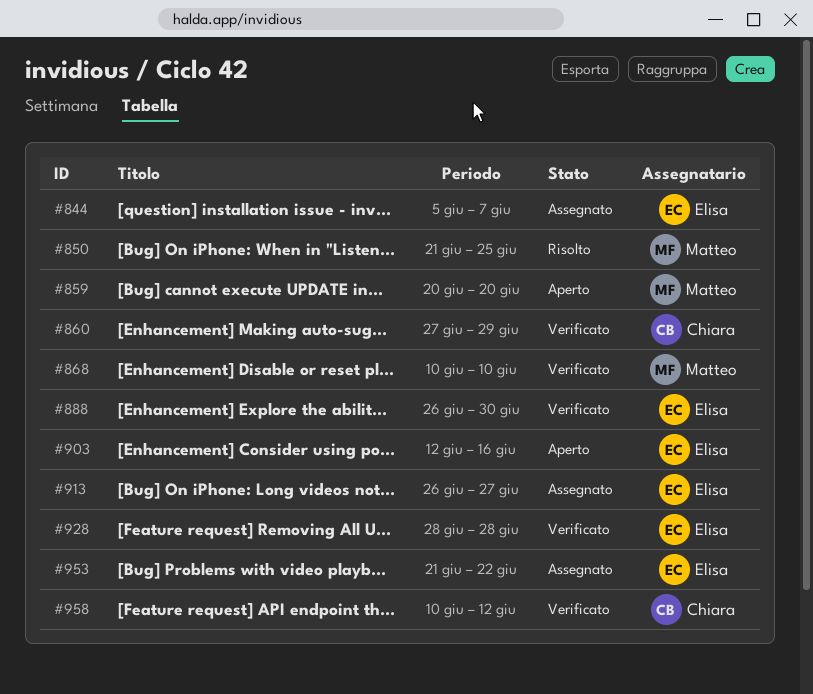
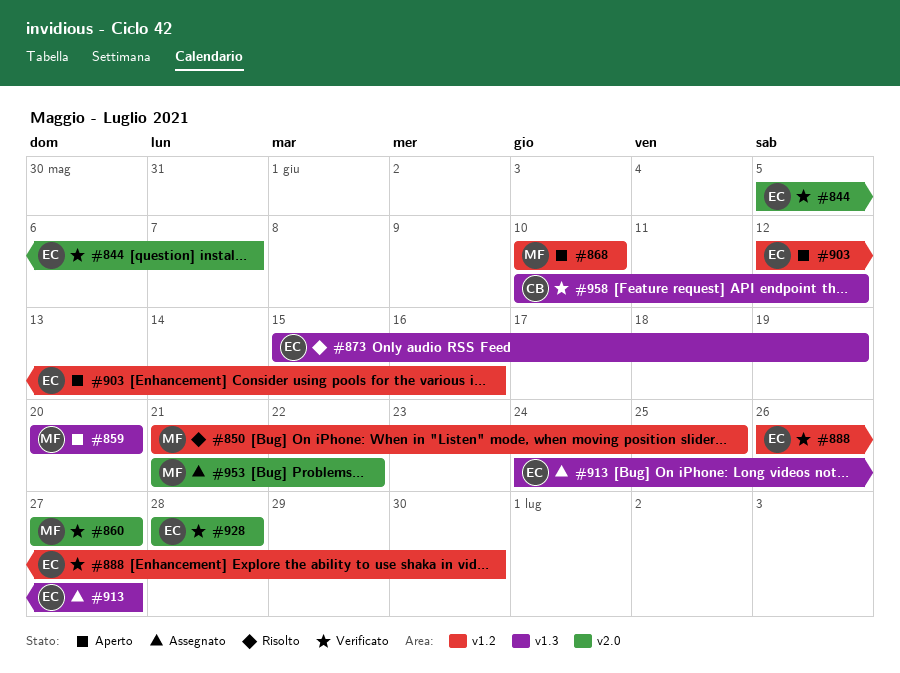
#844, status: Assegnato -> Verificato
#860, owner: Chiara -> Matteo
#860, due: Jun 29 -> Jun 27
#868, status: Verificato -> Aperto
#873: none -> present
#913, start: Jun 26 -> Jun 24
#953, owner: Elisa -> Matteo

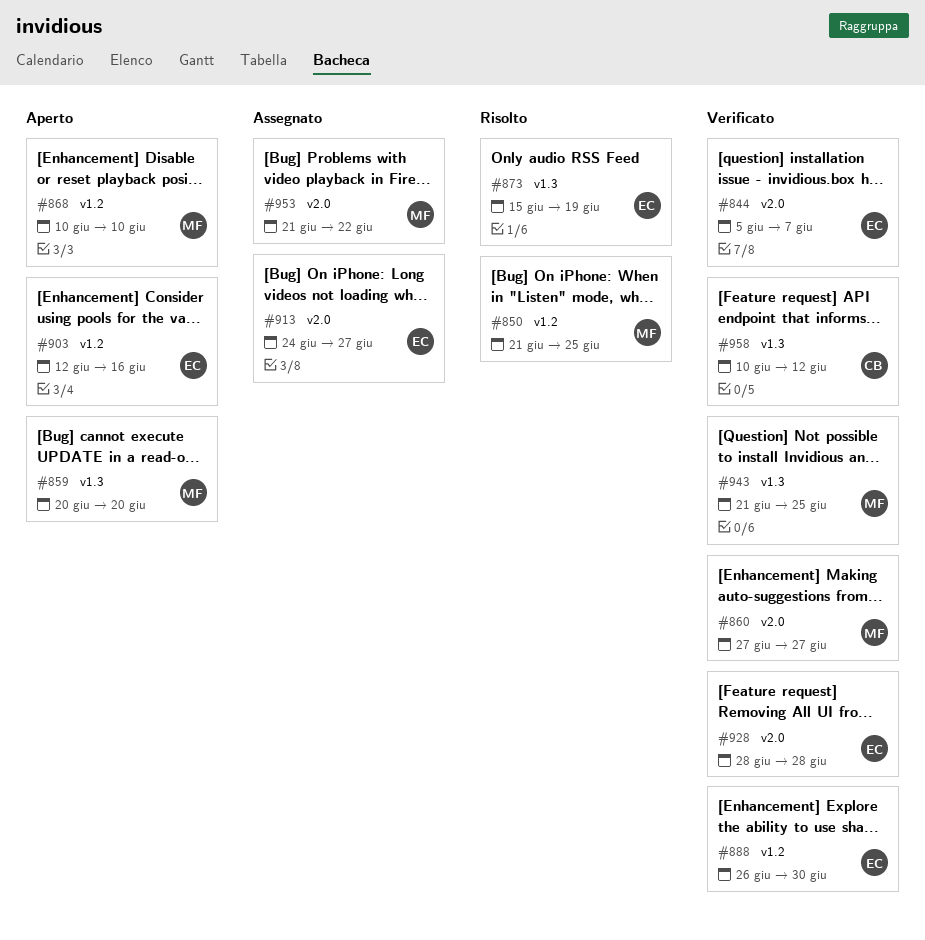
#913, label: v1.3 -> v2.0
#943: none -> present

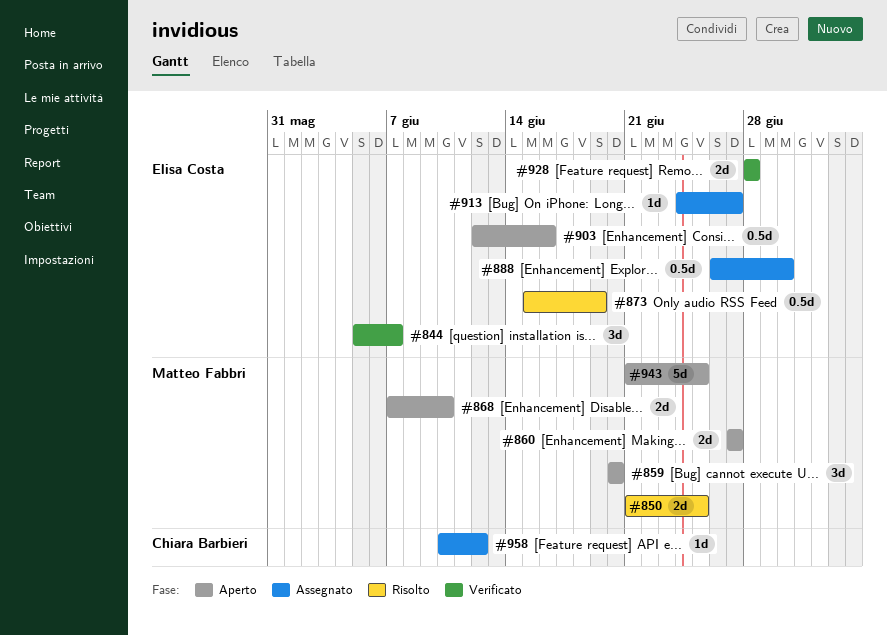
#860, status: Verificato -> Aperto
#868, start: Jun 10 -> Jun 7
#888, status: Verificato -> Assegnato
#943, status: Verificato -> Aperto
#953: present -> none
#958, status: Verificato -> Assegnato

